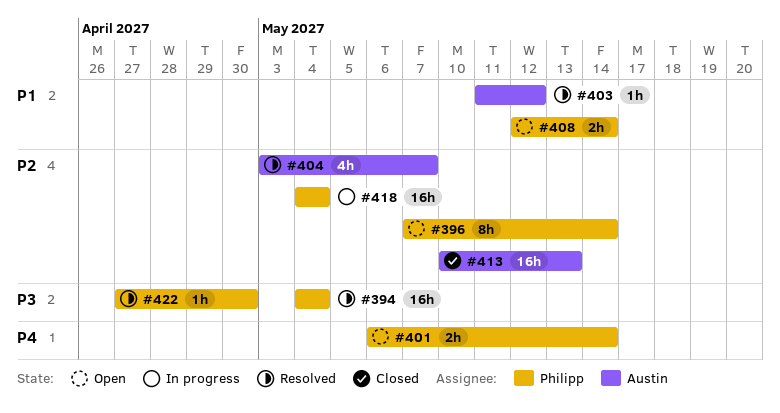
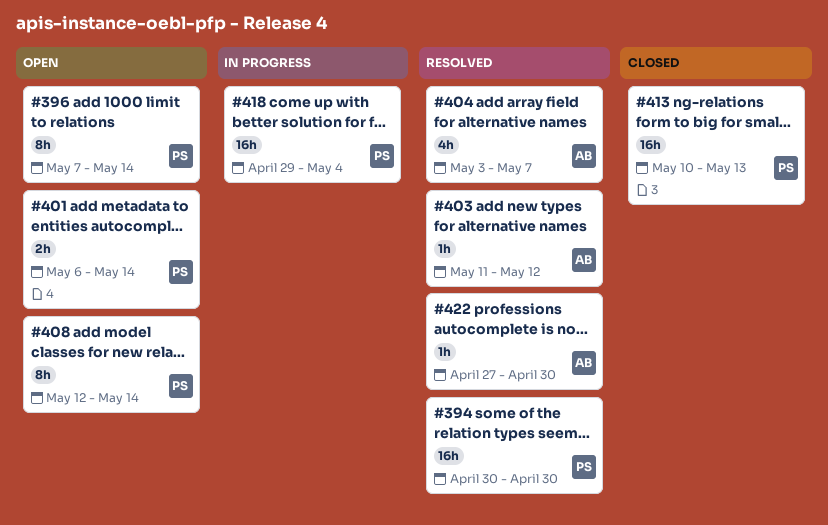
#394, start: May 4 -> Apr 30
#394, due: May 4 -> Apr 30
#408, estimate: 2h -> 8h
#413, owner: Austin -> Philipp
#418, start: May 4 -> Apr 29
#422, owner: Philipp -> Austin

